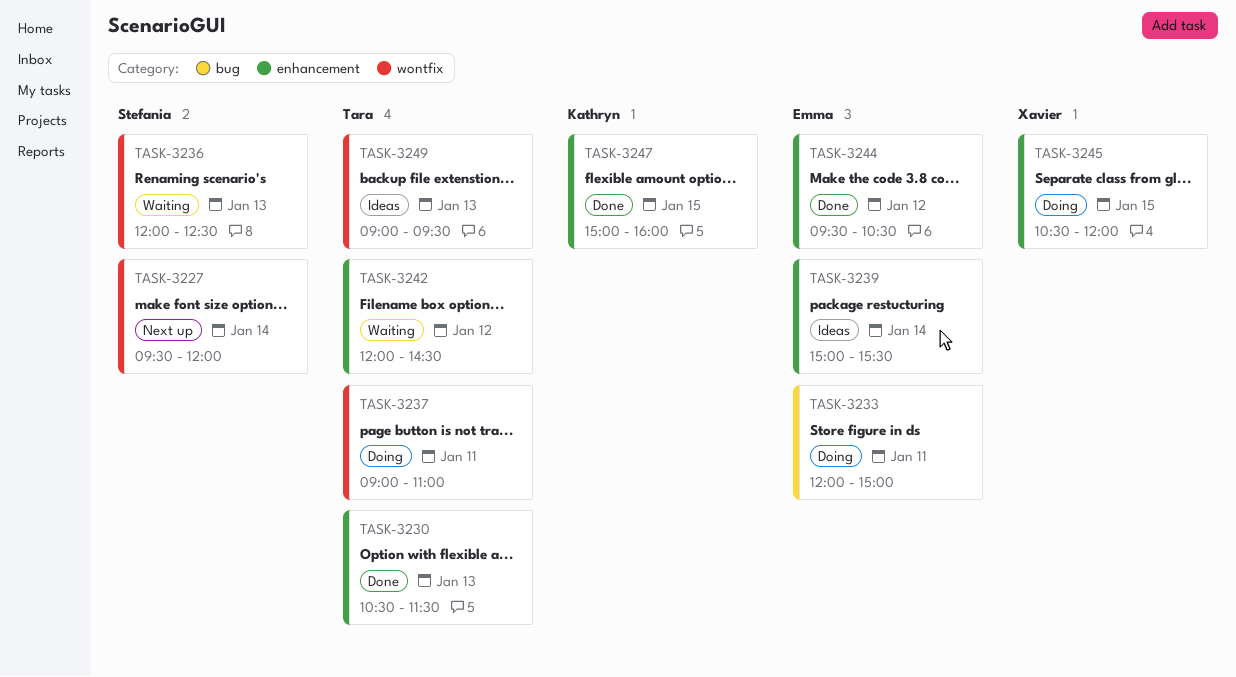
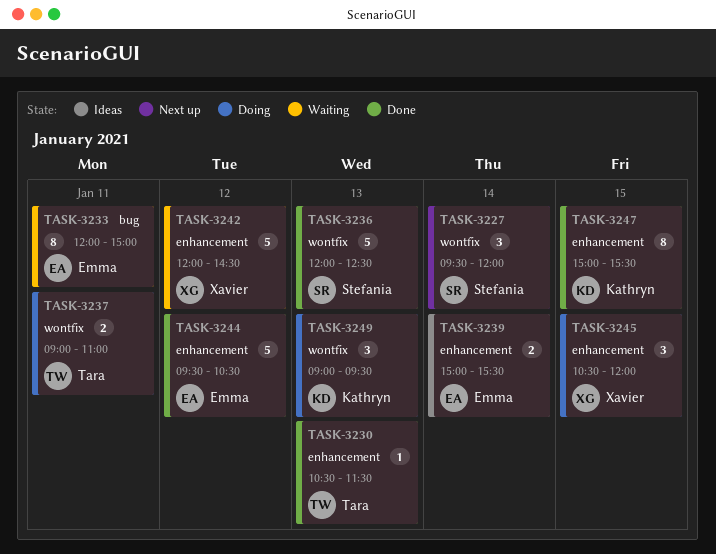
TASK-3233, status: Doing -> Waiting
TASK-3236, status: Waiting -> Done
TASK-3242, owner: Tara -> Xavier
TASK-3247, ends: 16:00 -> 15:30
TASK-3249, status: Ideas -> Doing
TASK-3249, owner: Tara -> Kathryn

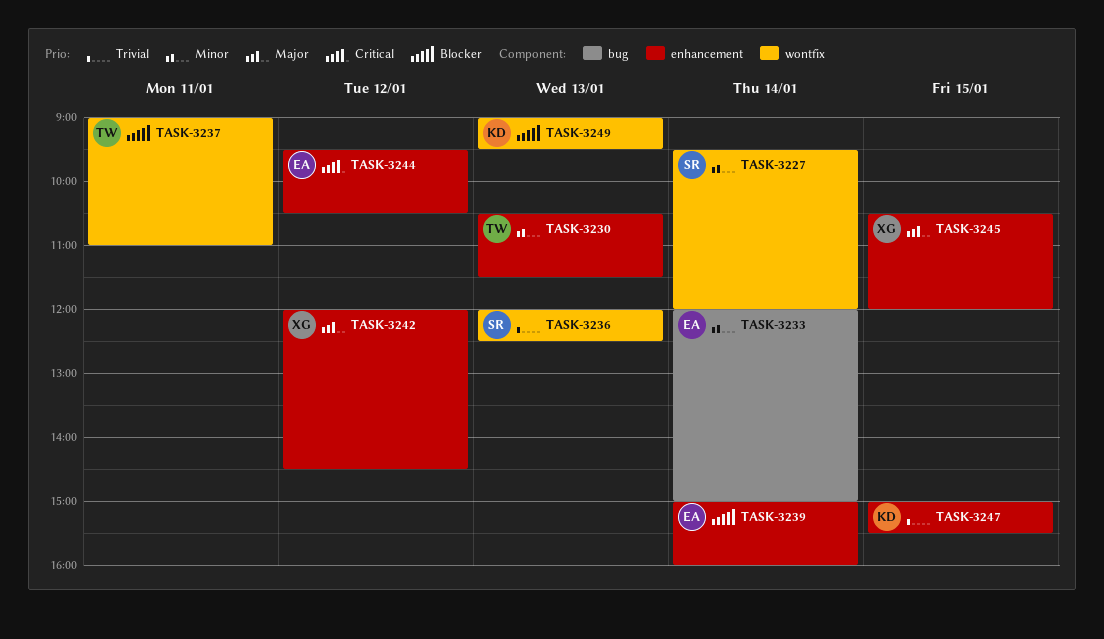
TASK-3233, day: Jan 11 -> Jan 14
TASK-3239, ends: 15:30 -> 16:00

